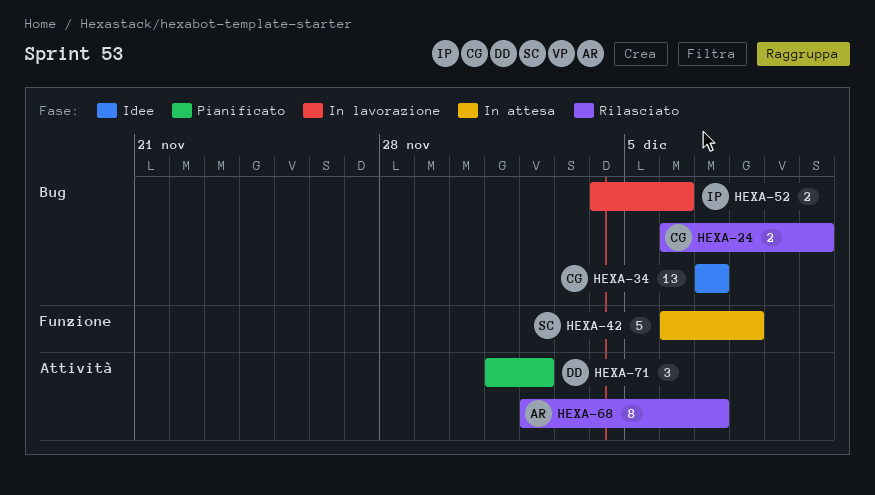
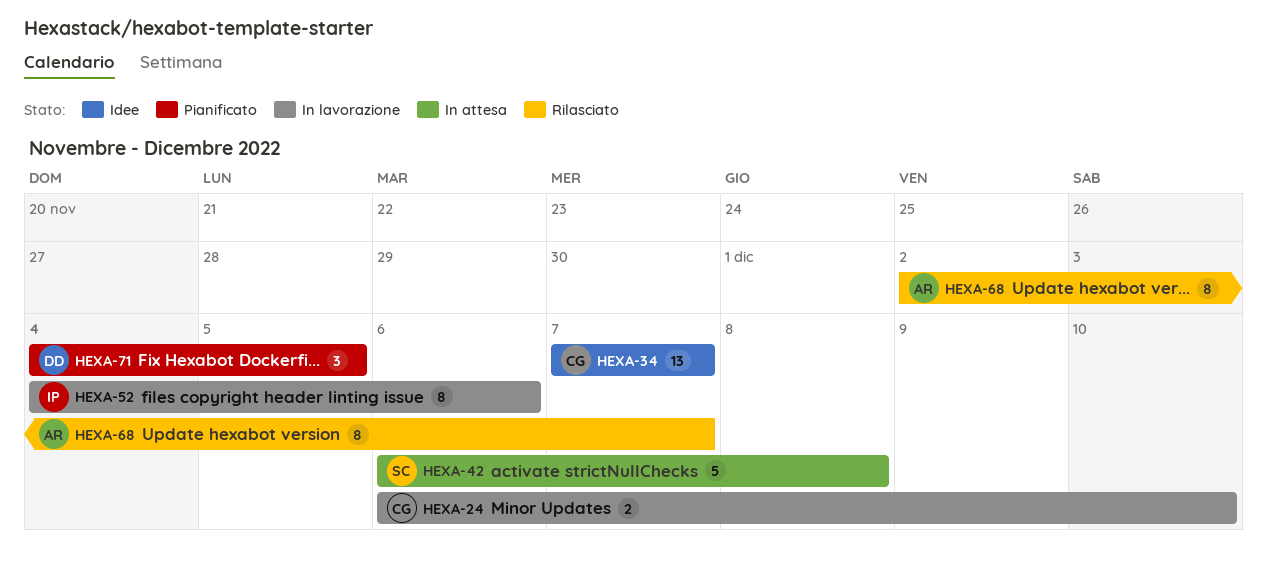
HEXA-24, status: Rilasciato -> In lavorazione
HEXA-52, estimate: 2 -> 8
HEXA-71, start: Dec 1 -> Dec 4
HEXA-71, due: Dec 2 -> Dec 5

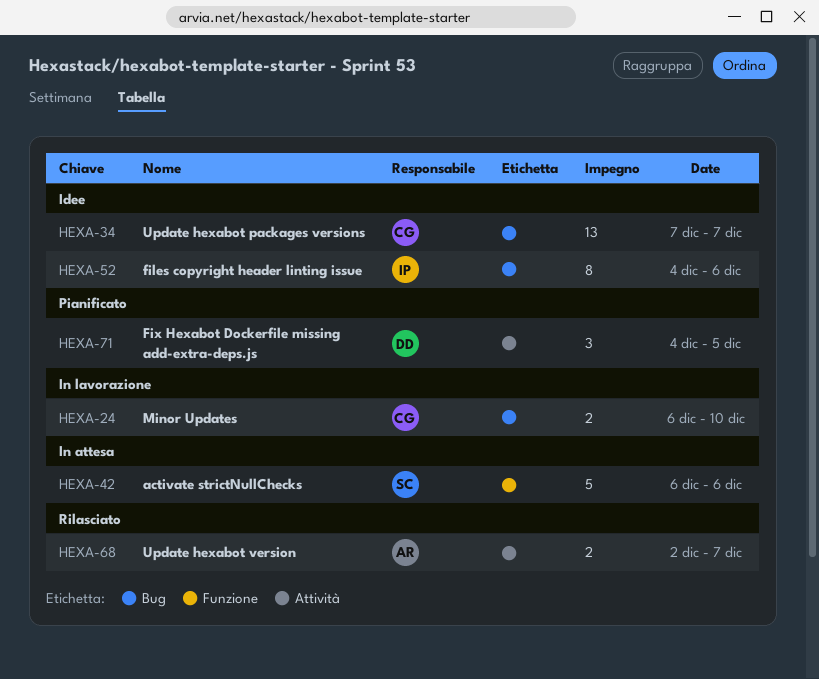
HEXA-42, due: Dec 8 -> Dec 6
HEXA-52, status: In lavorazione -> Idee
HEXA-68, estimate: 8 -> 2

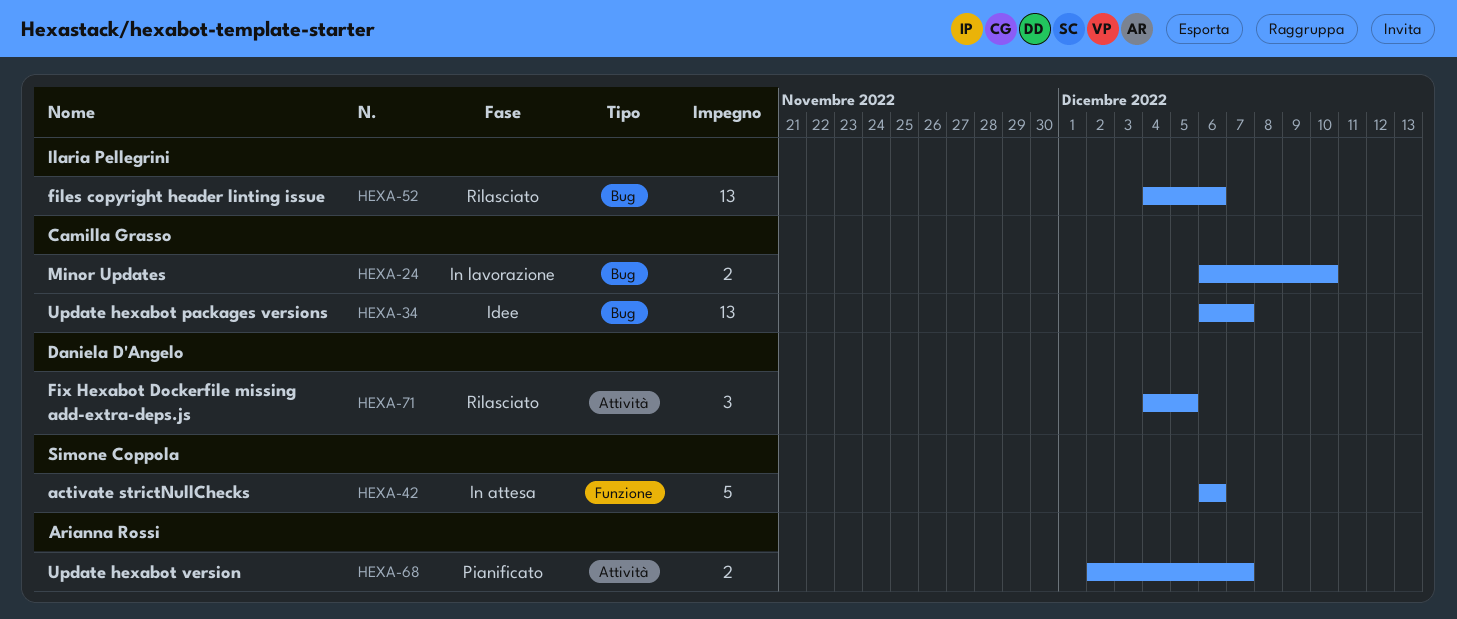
HEXA-34, start: Dec 7 -> Dec 6
HEXA-52, status: Idee -> Rilasciato
HEXA-52, estimate: 8 -> 13
HEXA-68, status: Rilasciato -> Pianificato
HEXA-71, status: Pianificato -> Rilasciato

